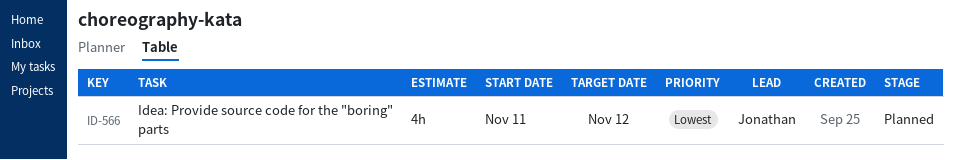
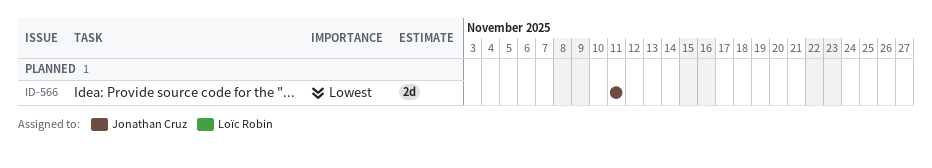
ID-566, estimate: 4h -> 2d
ID-566, due: Nov 12 -> Nov 11

